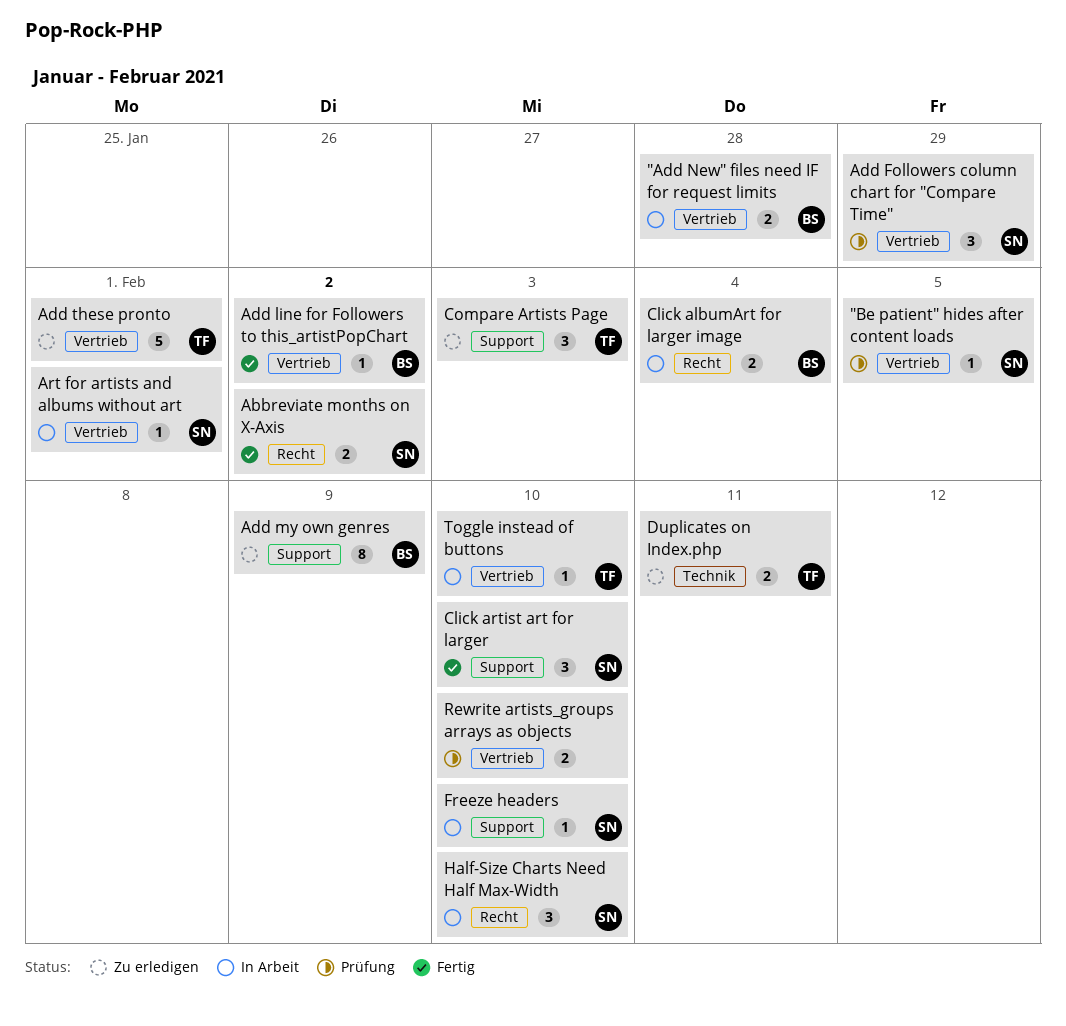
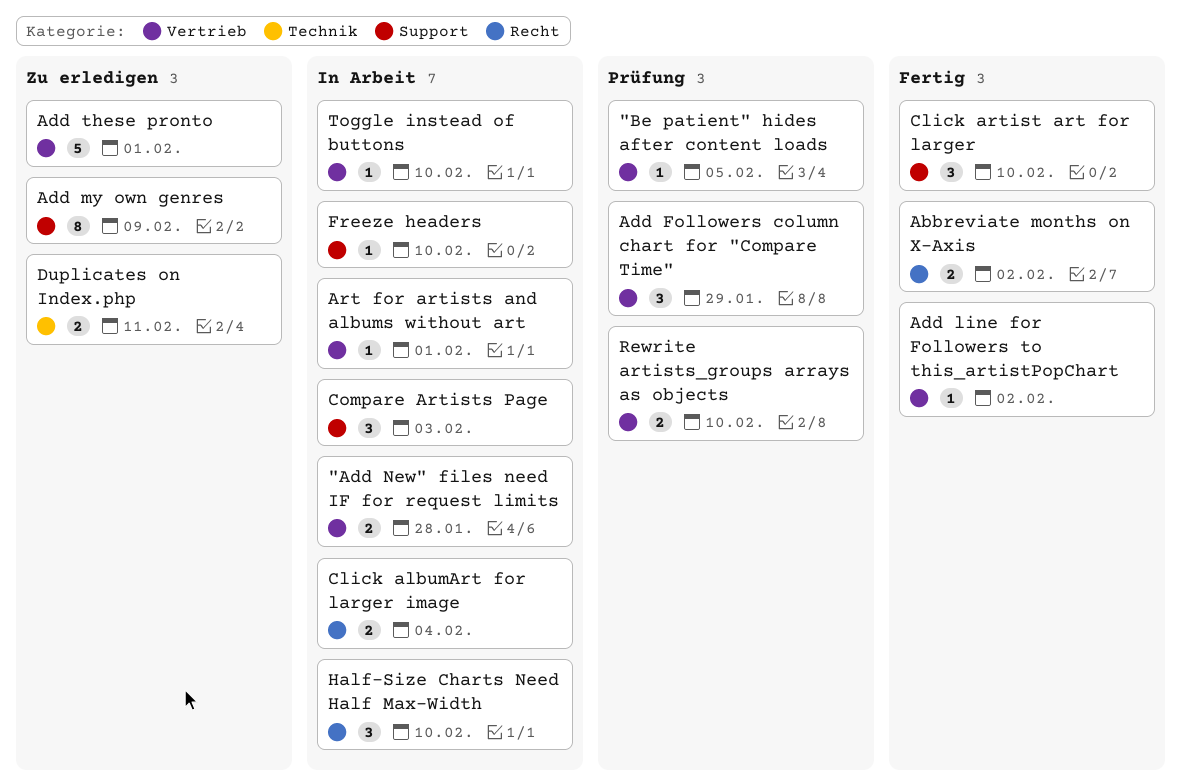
Compare Artists Page, status: Zu erledigen -> In Arbeit

